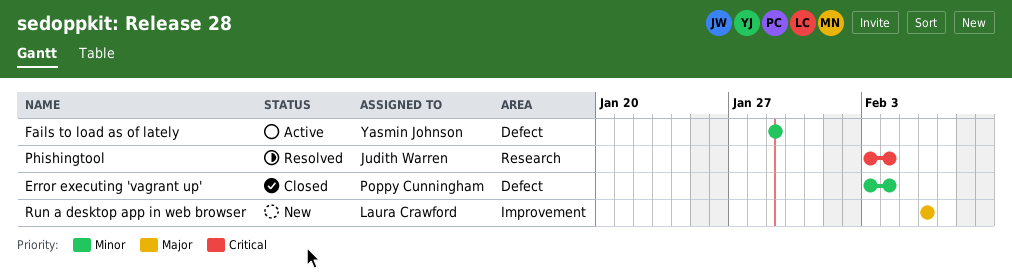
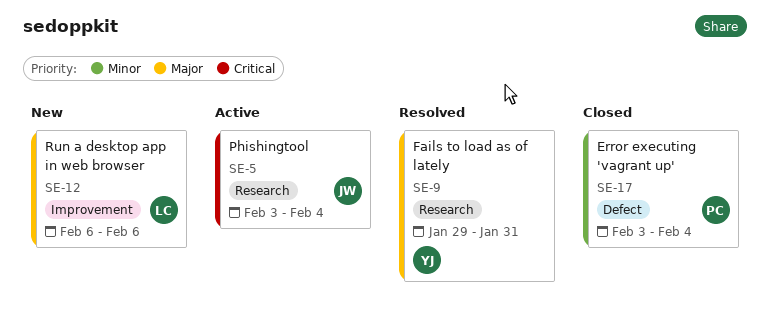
Fails to load as of lately, status: Active -> Resolved
Fails to load as of lately, priority: Minor -> Major
Fails to load as of lately, label: Defect -> Research
Fails to load as of lately, due: Jan 29 -> Jan 31
Phishingtool, status: Resolved -> Active

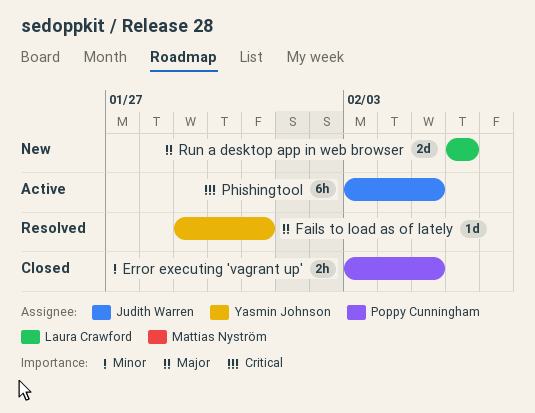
Error executing 'vagrant up', due: Feb 4 -> Feb 5
Phishingtool, due: Feb 4 -> Feb 5

